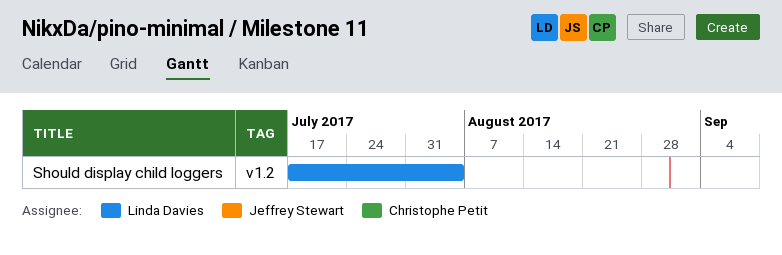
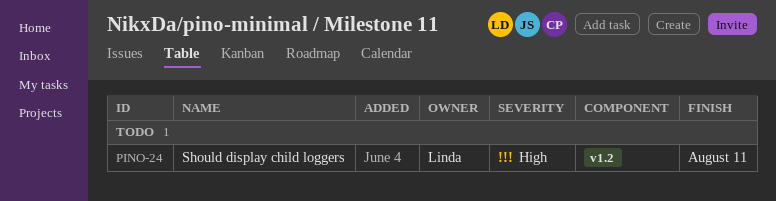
Should display child loggers, due: Aug 4 -> Aug 11

